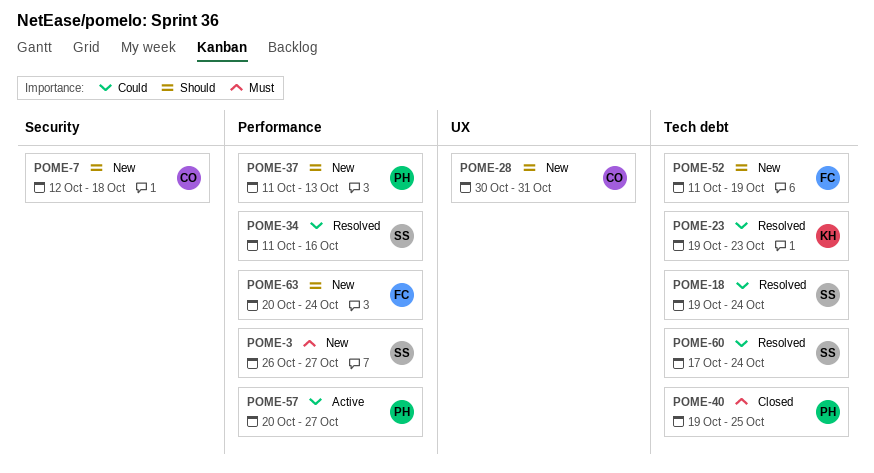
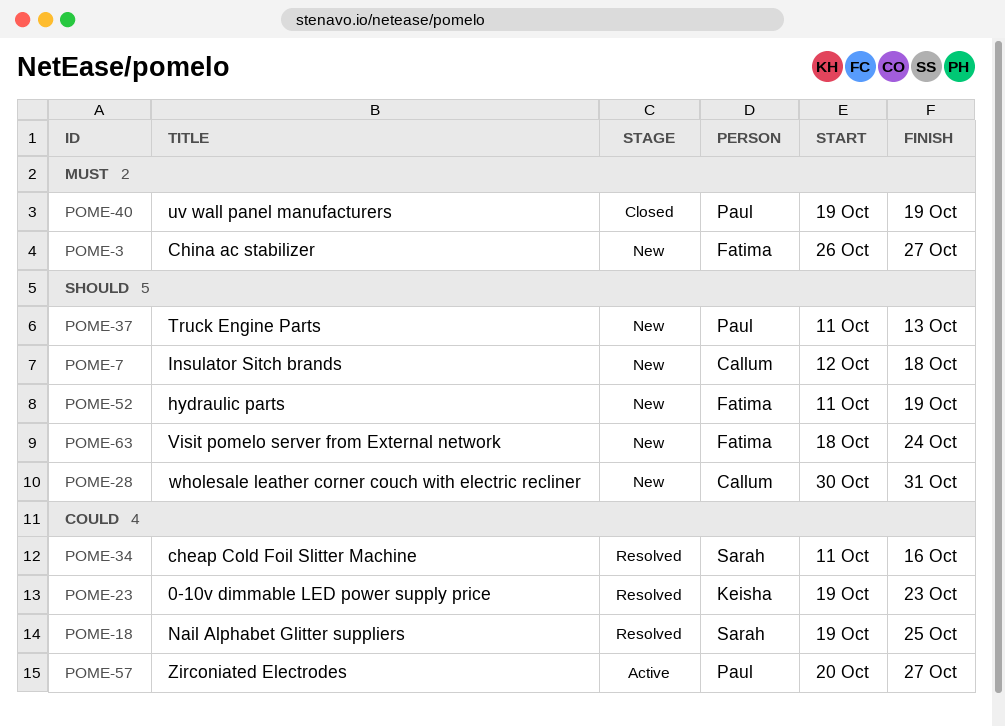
POME-3, owner: Sarah -> Fatima
POME-18, due: Oct 24 -> Oct 25
POME-40, due: Oct 25 -> Oct 19
POME-60: present -> none
POME-63, start: Oct 20 -> Oct 18

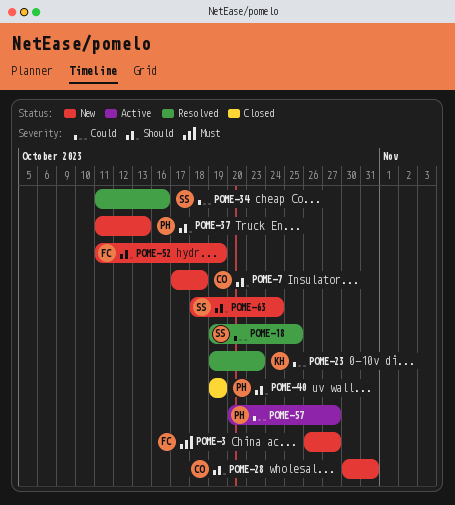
POME-7, start: Oct 12 -> Oct 17
POME-40, priority: Must -> Should
POME-63, owner: Fatima -> Sarah

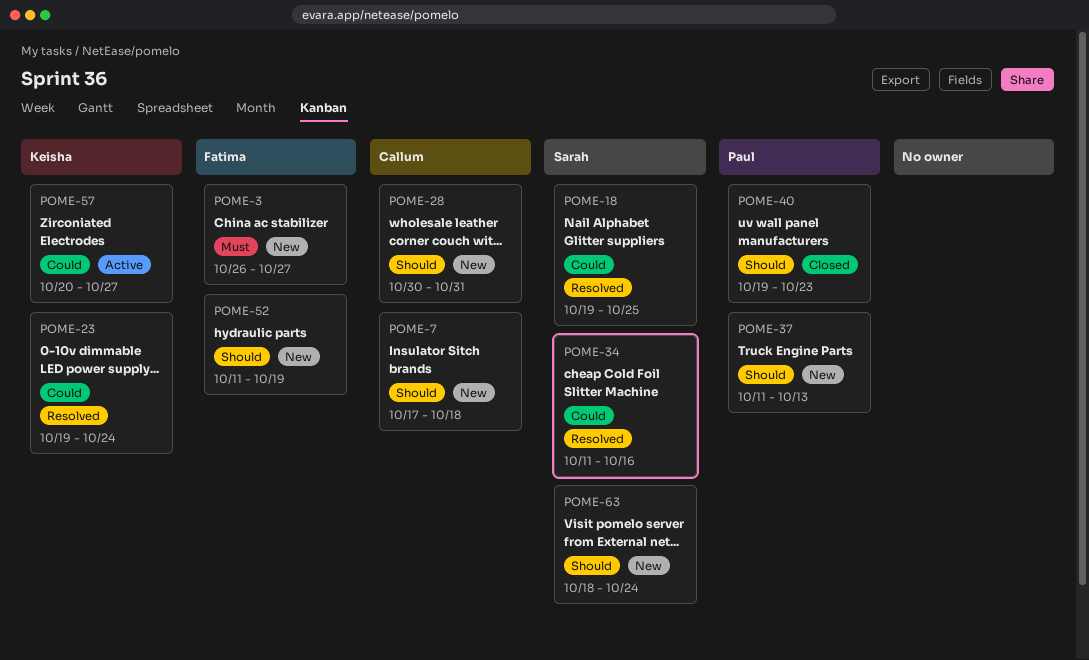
POME-23, due: Oct 23 -> Oct 24
POME-40, due: Oct 19 -> Oct 23
POME-57, owner: Paul -> Keisha

